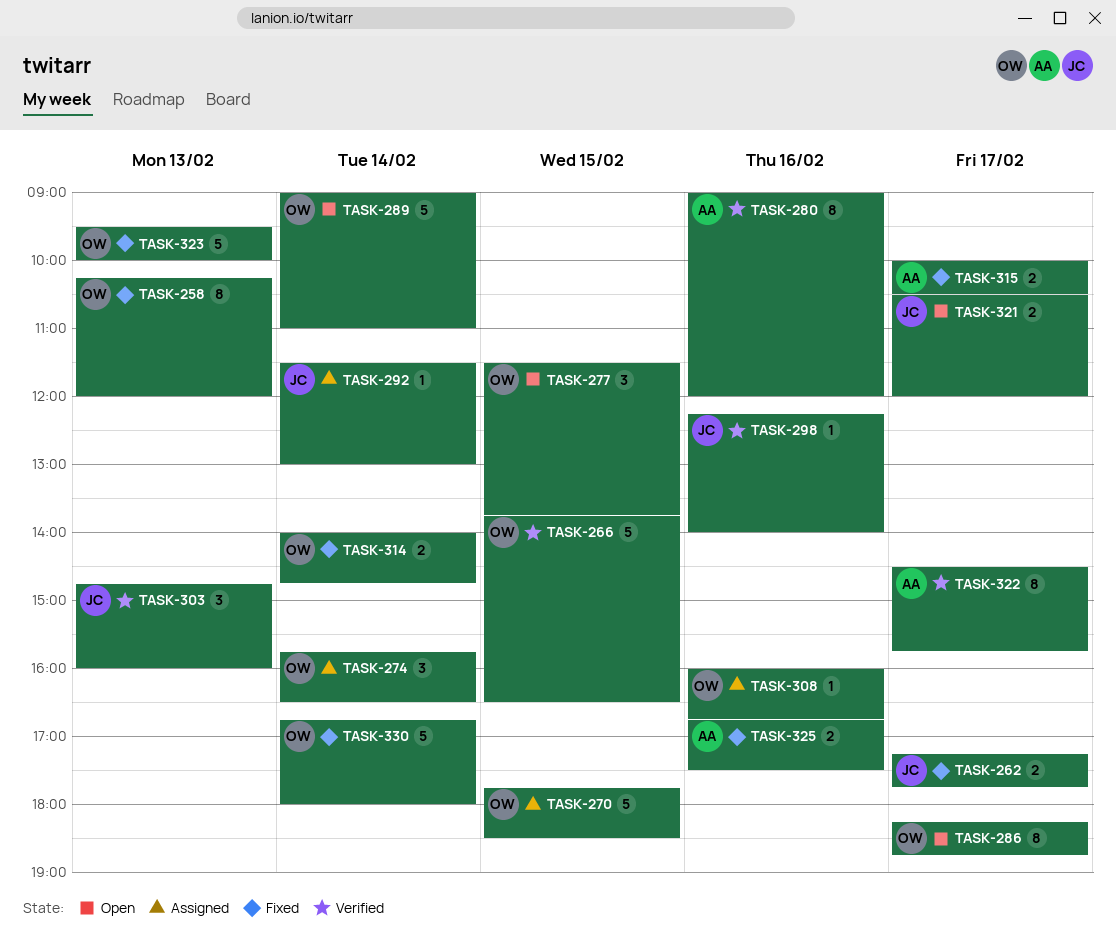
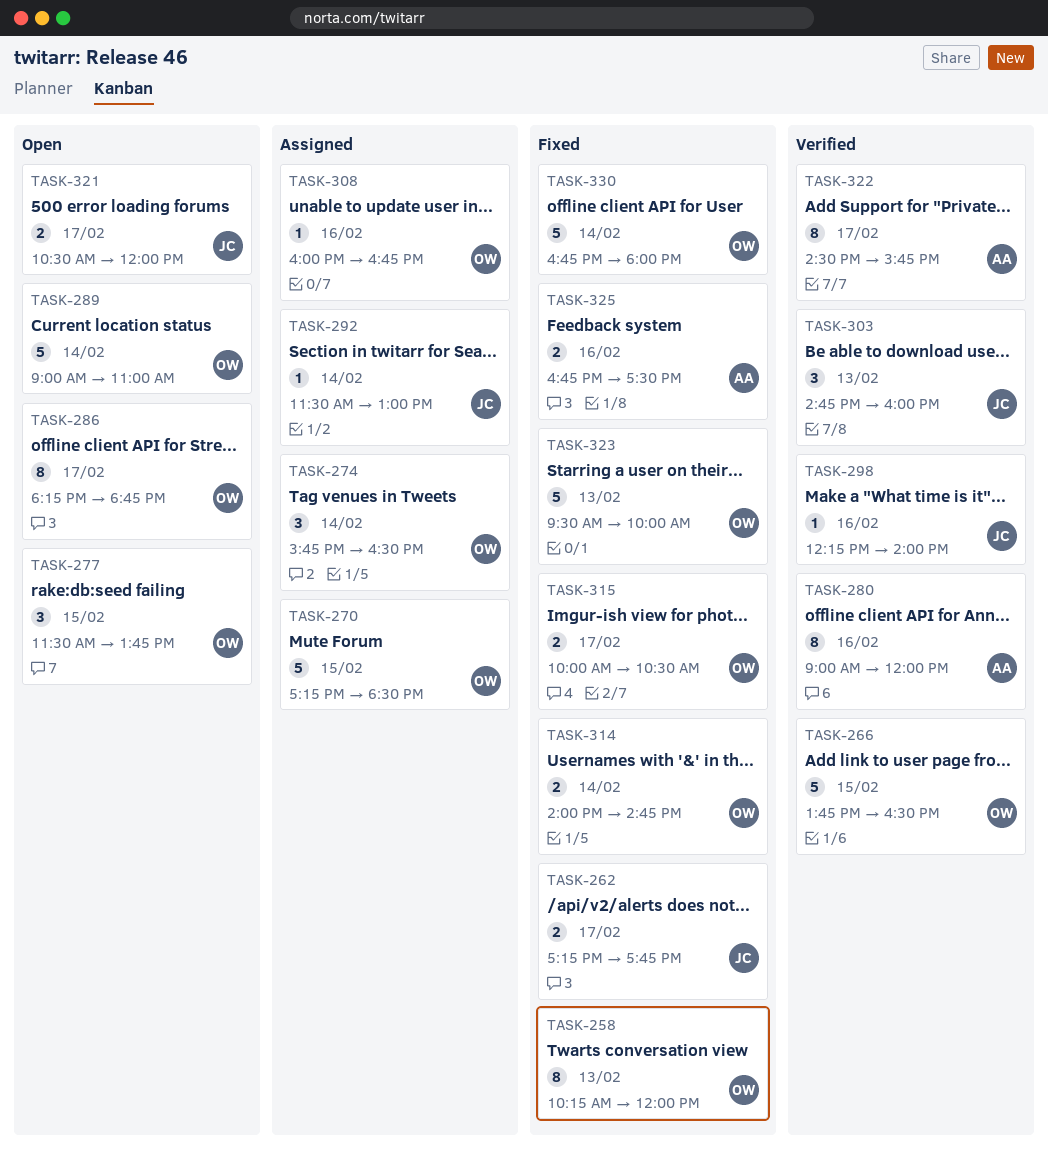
TASK-270, begins: 17:45 -> 17:15
TASK-315, owner: AA -> OW

